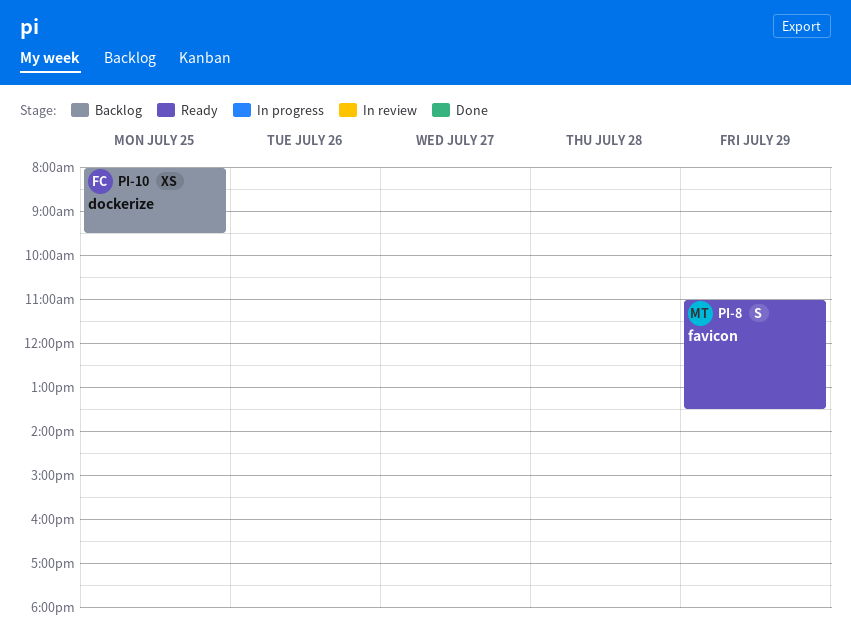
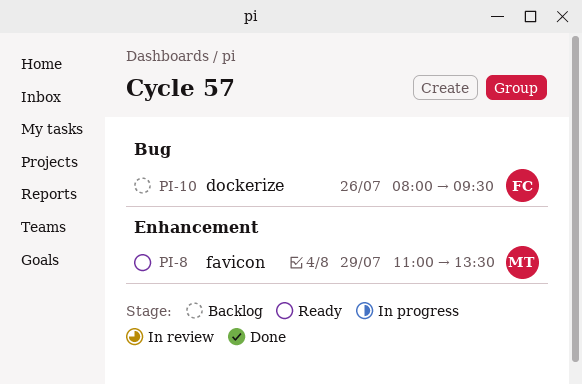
PI-10, day: Jul 25 -> Jul 26

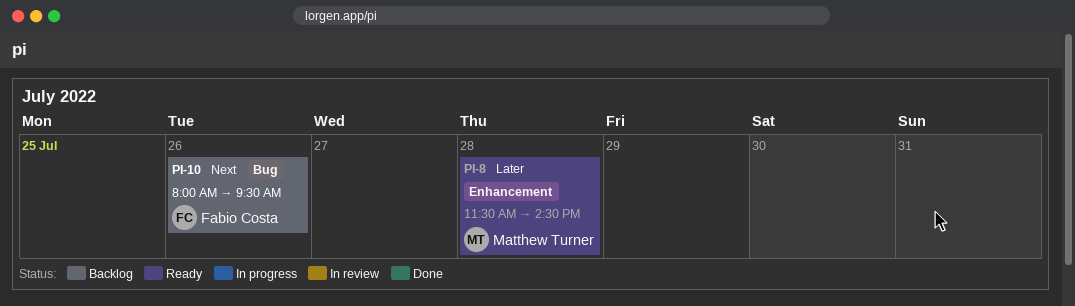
PI-8, day: Jul 29 -> Jul 28
PI-8, begins: 11:00 -> 11:30
PI-8, ends: 13:30 -> 14:30

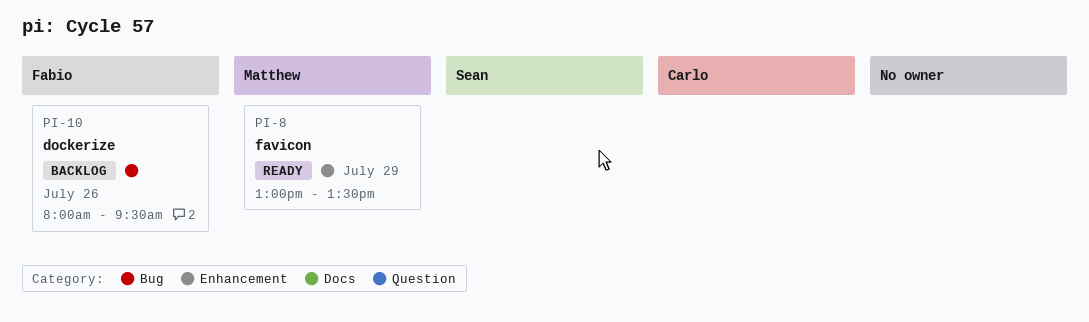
PI-8, day: Jul 28 -> Jul 29
PI-8, begins: 11:30 -> 13:00
PI-8, ends: 14:30 -> 13:30

